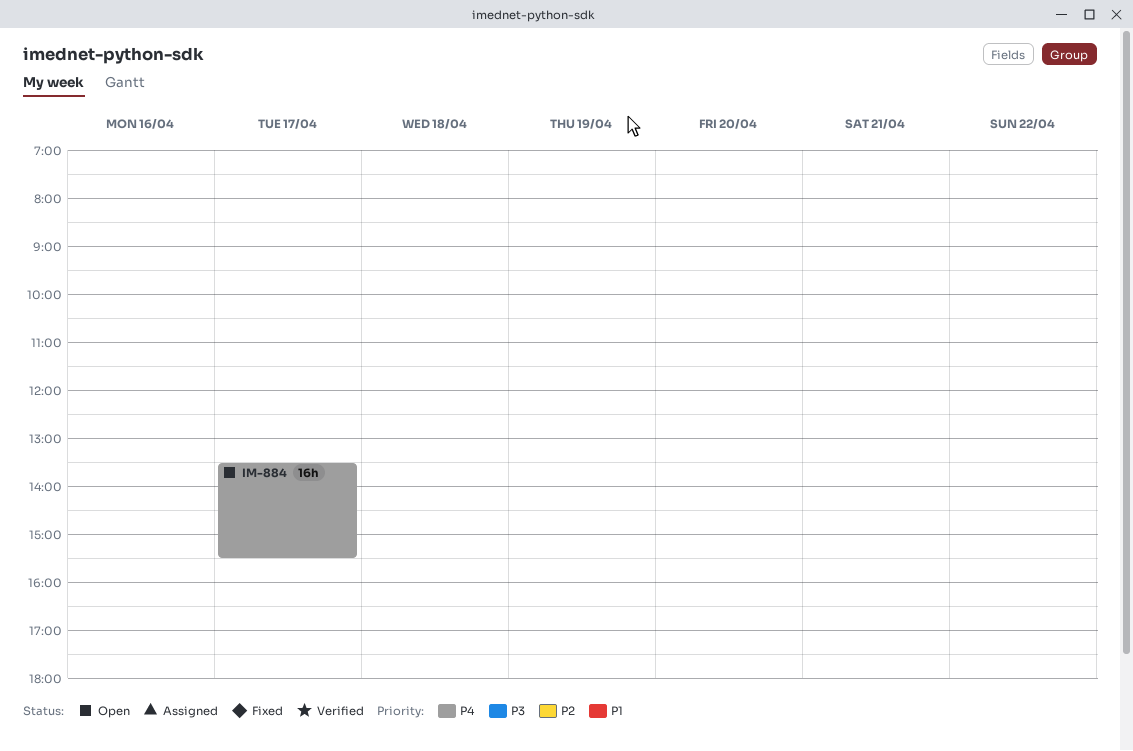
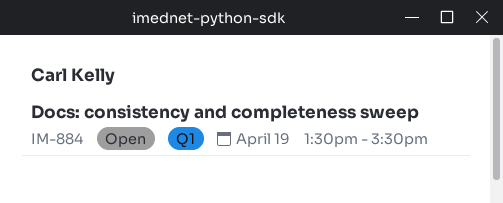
IM-884, day: Apr 17 -> Apr 19

